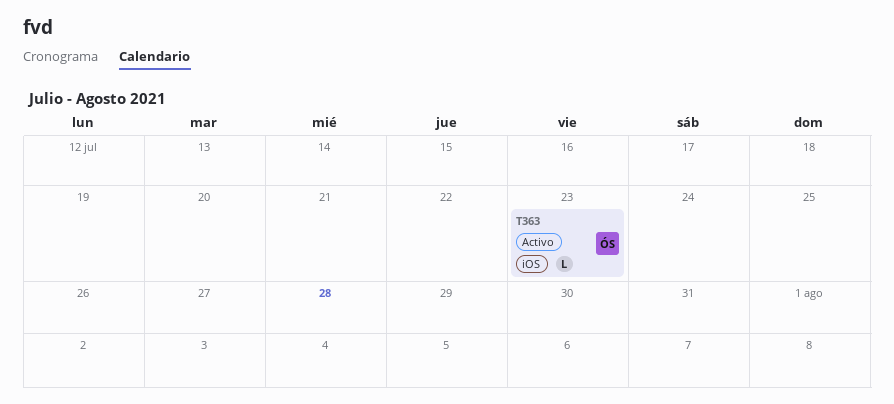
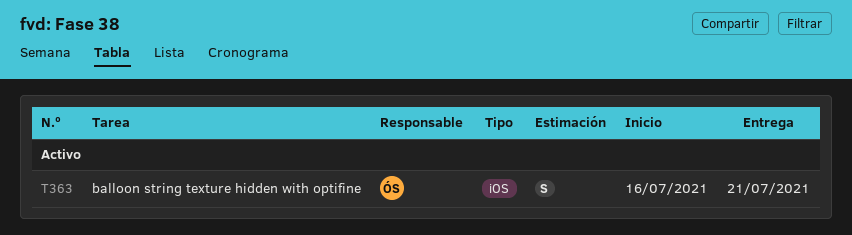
T363, estimate: L -> S
T363, due: Jul 23 -> Jul 21

